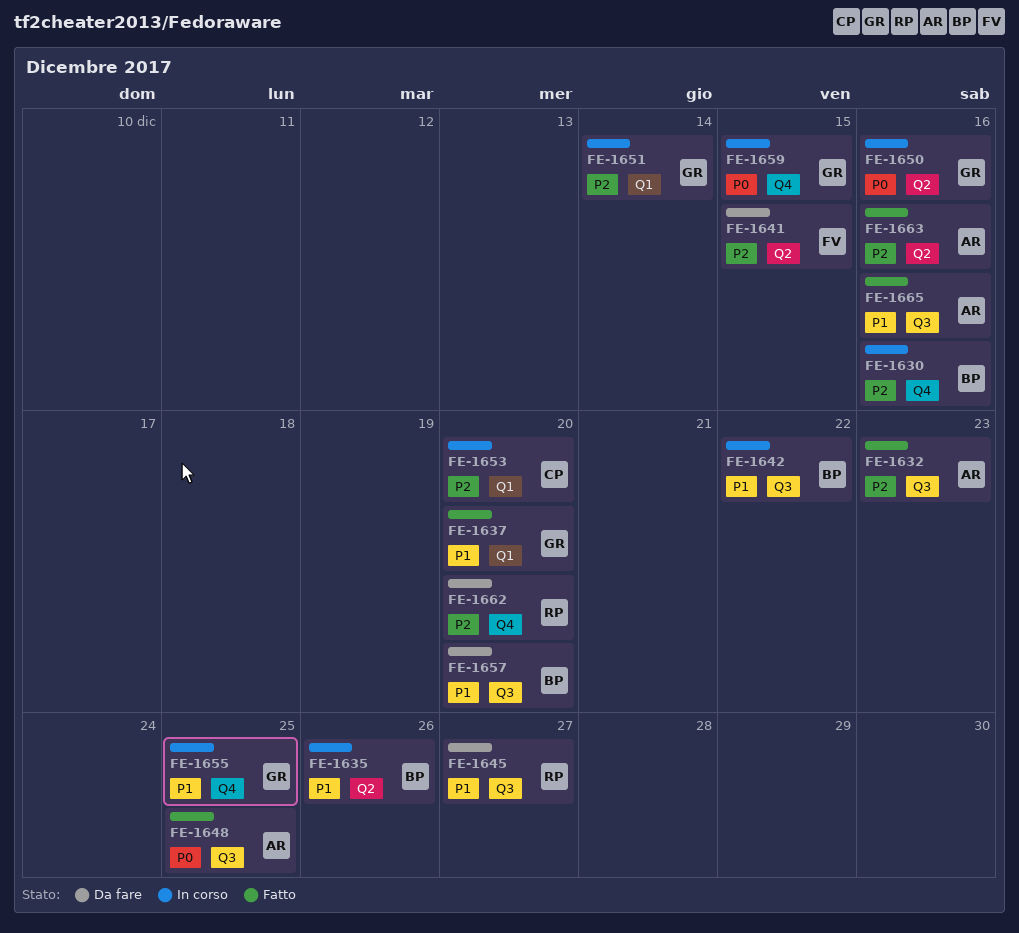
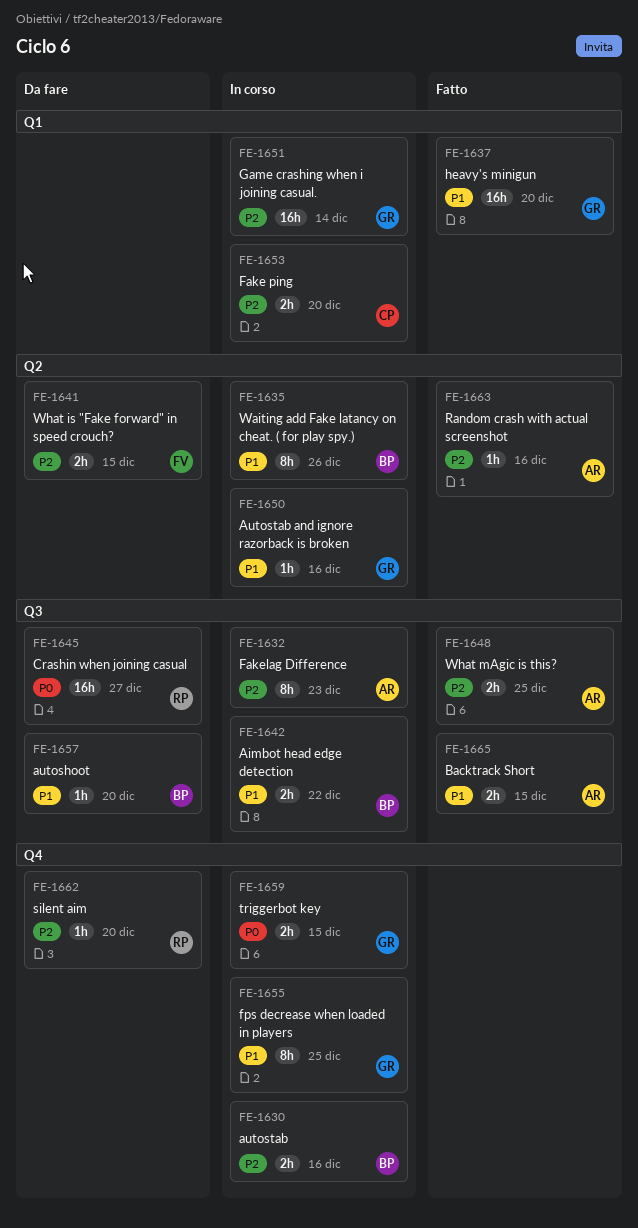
FE-1632, status: Fatto -> In corso
FE-1645, priority: P1 -> P0
FE-1648, priority: P0 -> P2
FE-1650, priority: P0 -> P1
FE-1665, due: Dec 16 -> Dec 15

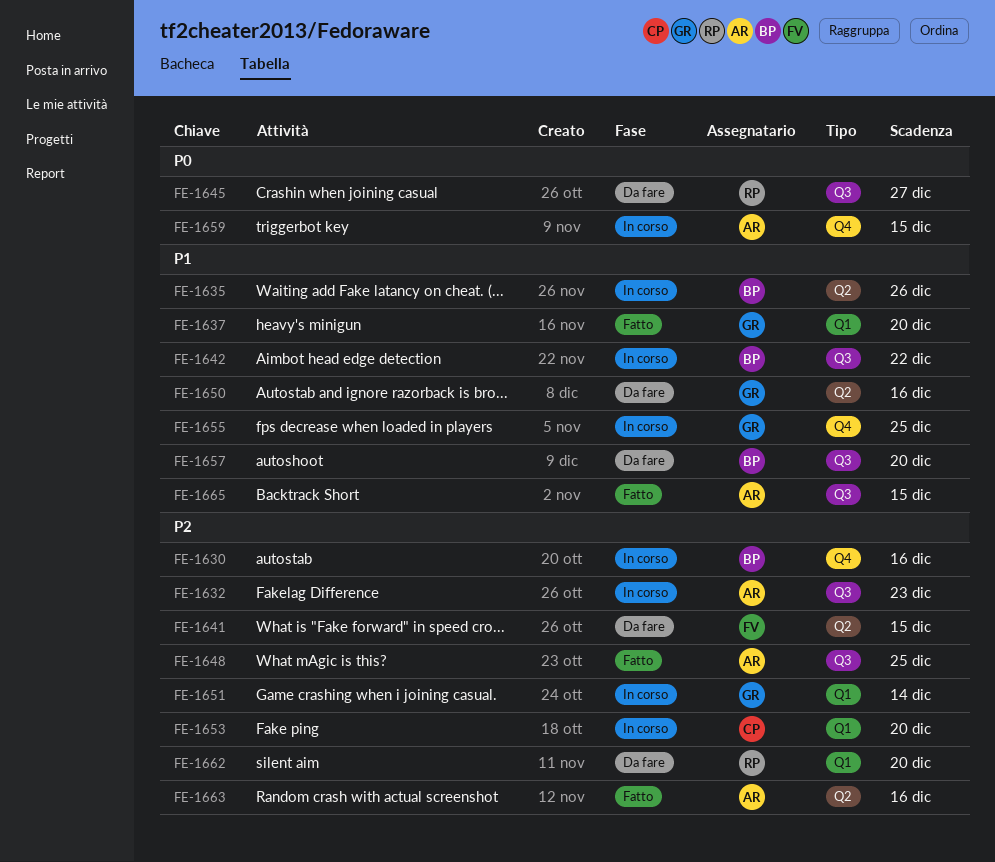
FE-1650, status: In corso -> Da fare
FE-1659, owner: GR -> AR
FE-1662, label: Q4 -> Q1

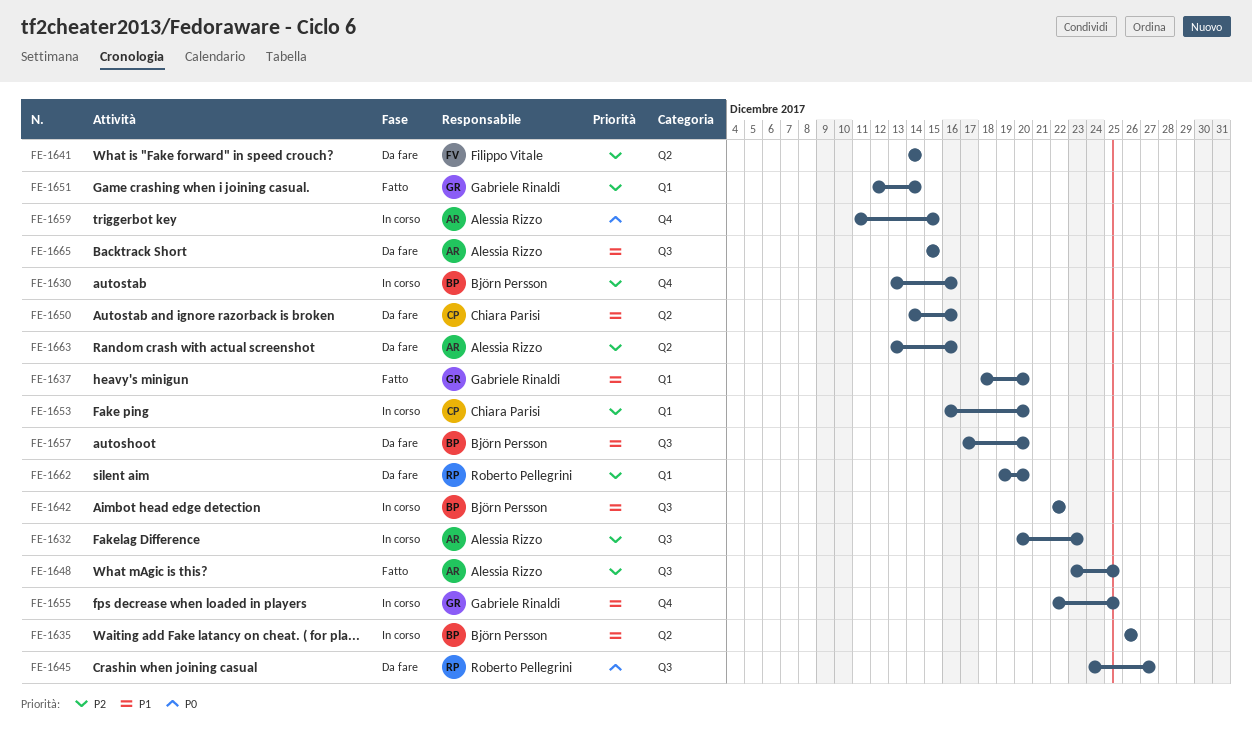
FE-1641, due: Dec 15 -> Dec 14
FE-1650, owner: Gabriele Rinaldi -> Chiara Parisi
FE-1651, status: In corso -> Fatto
FE-1663, status: Fatto -> Da fare
FE-1665, status: Fatto -> Da fare

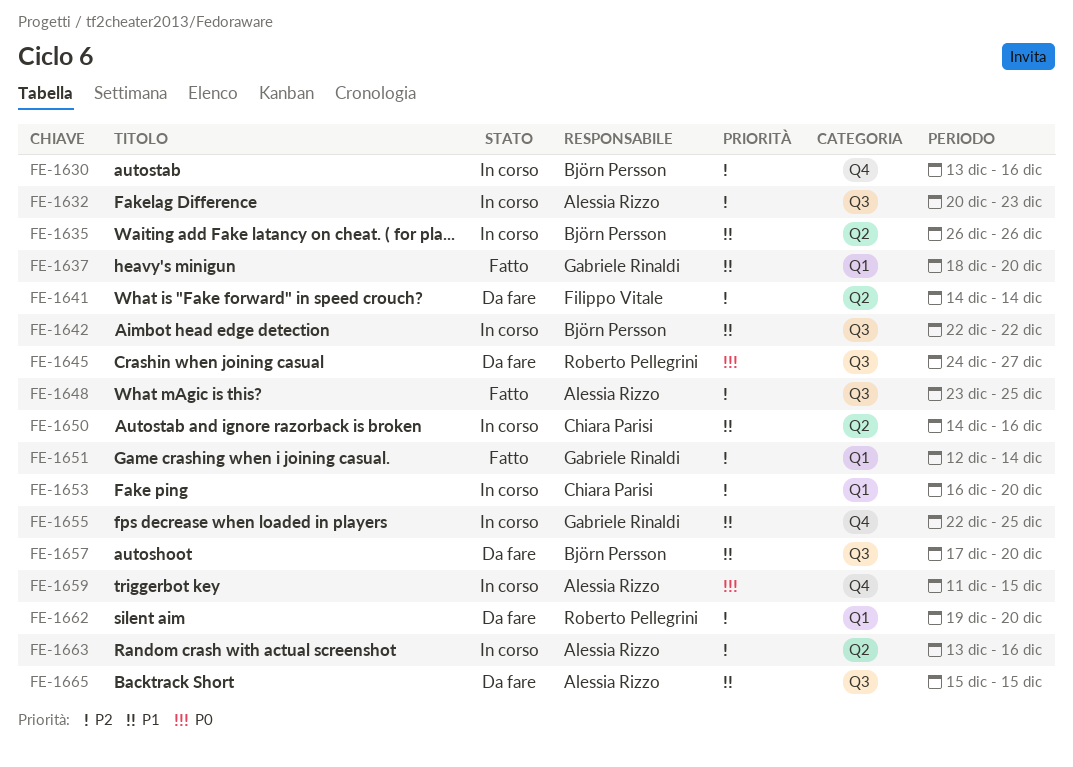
FE-1650, status: Da fare -> In corso
FE-1663, status: Da fare -> In corso

